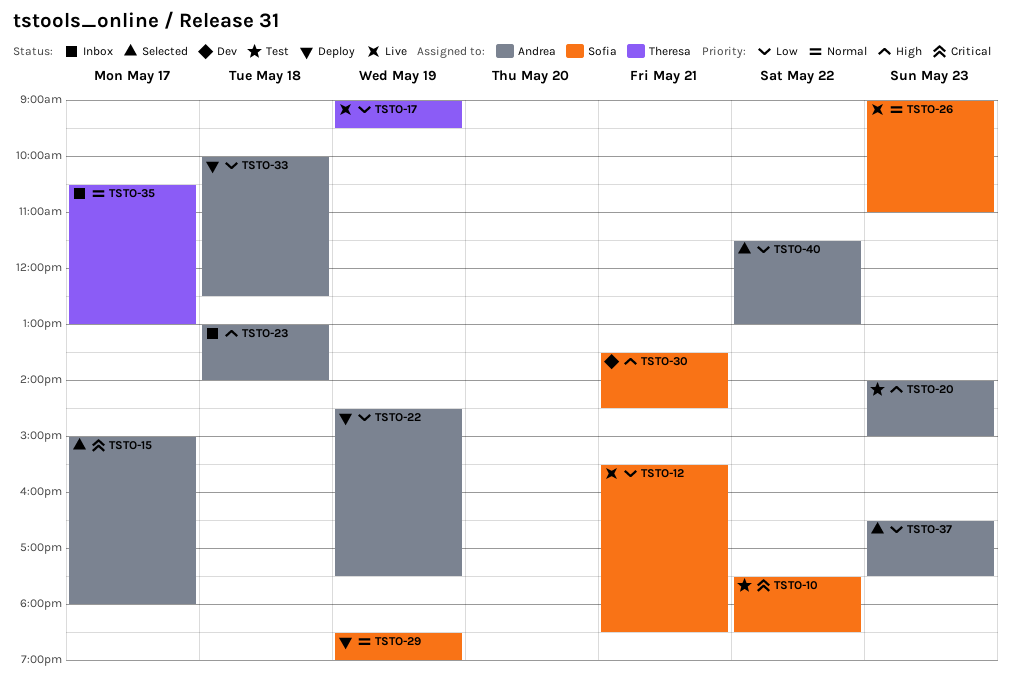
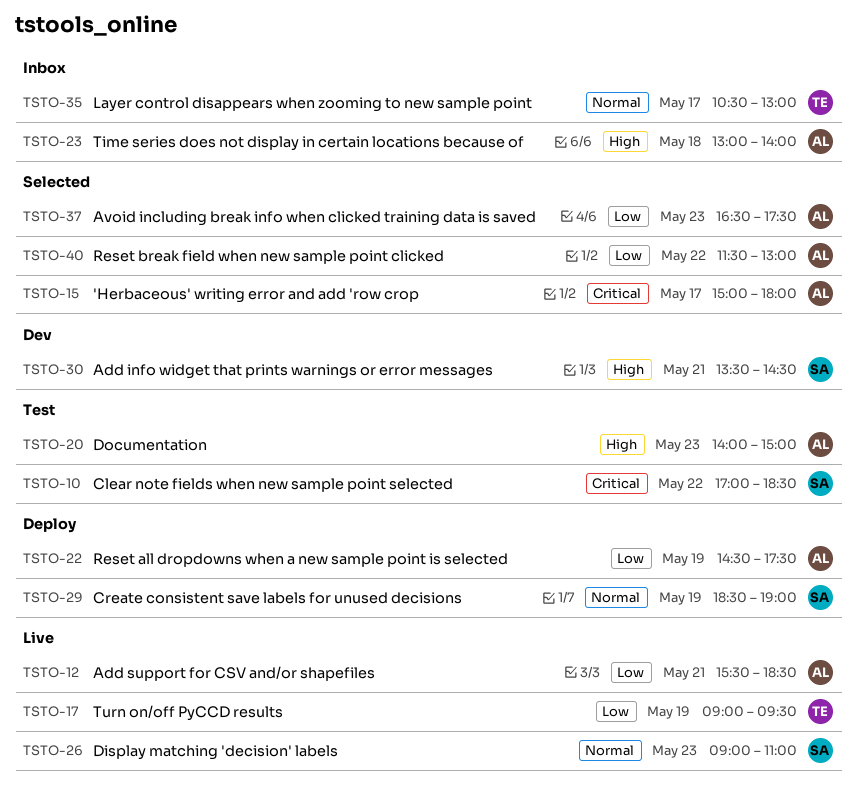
TSTO-10, begins: 17:30 -> 17:00
TSTO-12, owner: Sofia -> Andrea
TSTO-33: present -> none

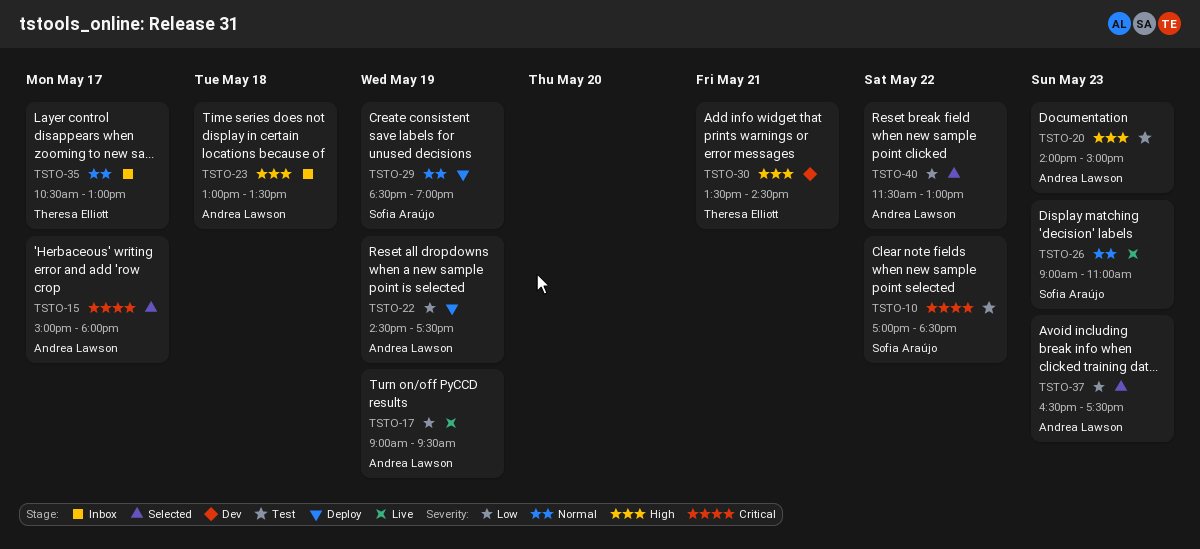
TSTO-12: present -> none
TSTO-17, owner: Theresa Elliott -> Andrea Lawson
TSTO-23, ends: 14:00 -> 13:30
TSTO-30, owner: Sofia Araújo -> Theresa Elliott

